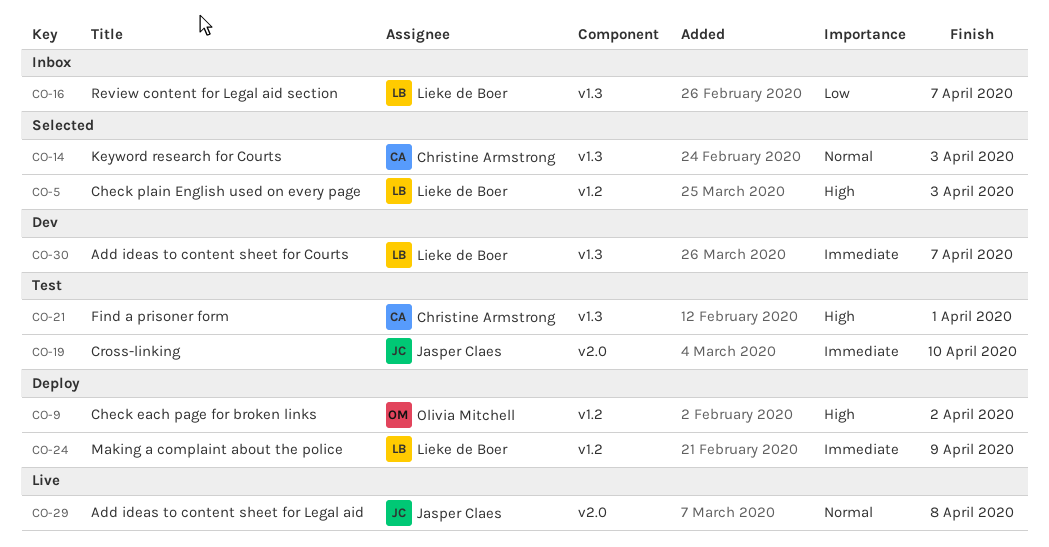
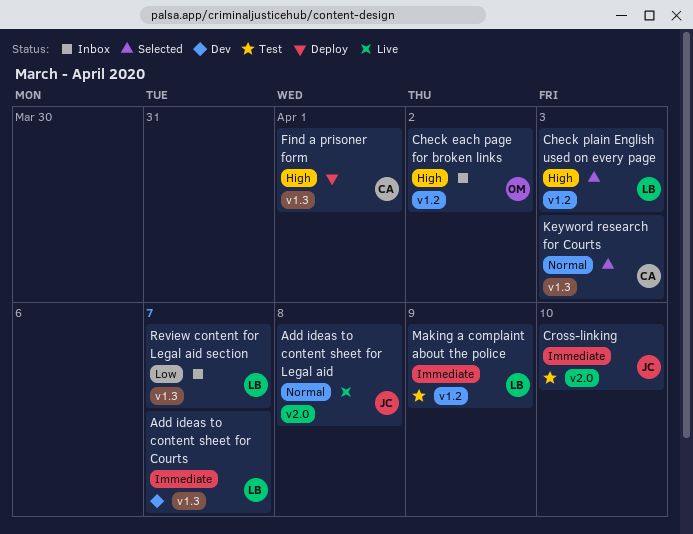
Check each page for broken links, status: Deploy -> Inbox
Find a prisoner form, status: Test -> Deploy
Making a complaint about the police, status: Deploy -> Test

